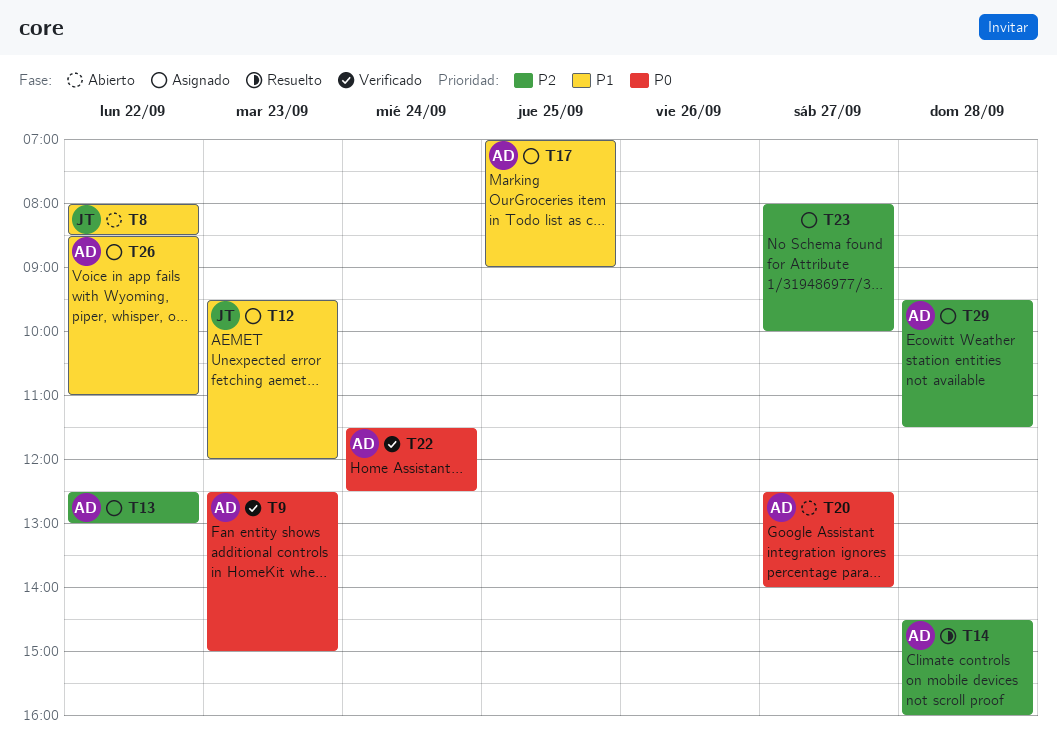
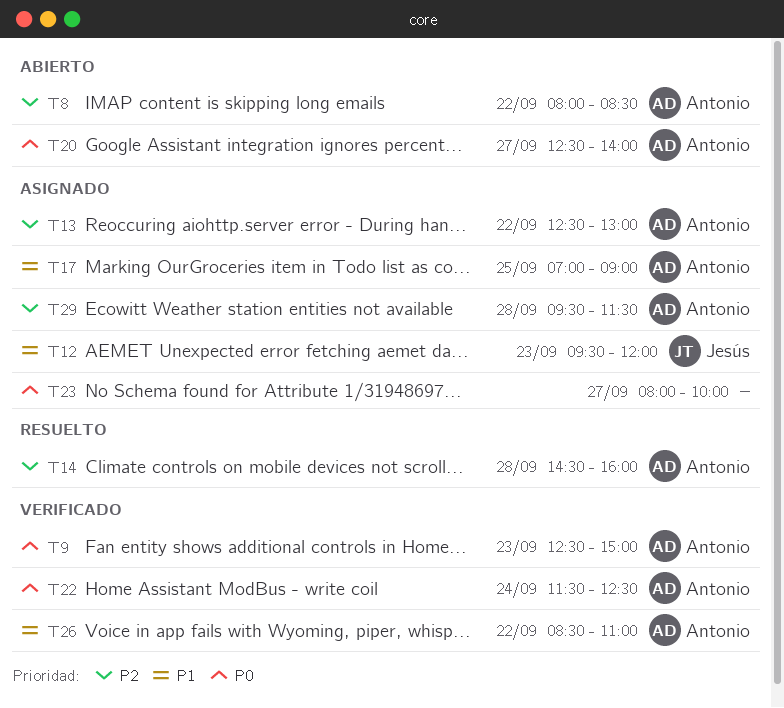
T8, owner: Jesús -> Antonio
T8, priority: P1 -> P2
T23, priority: P2 -> P0
T26, status: Asignado -> Verificado

